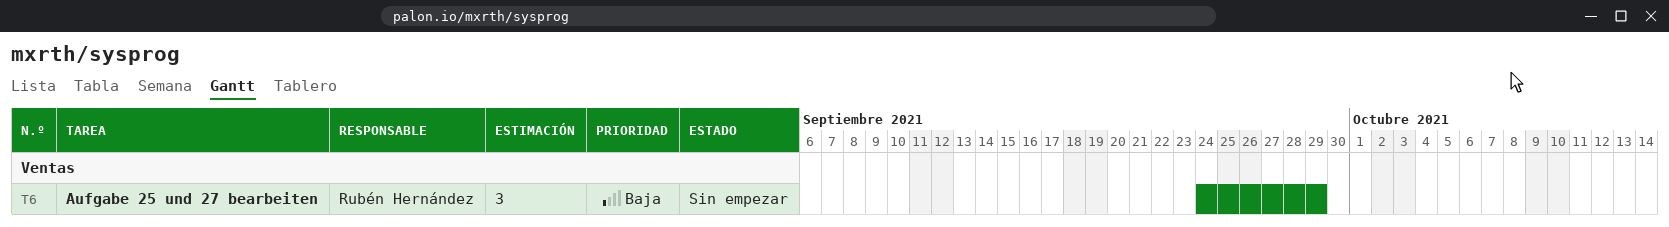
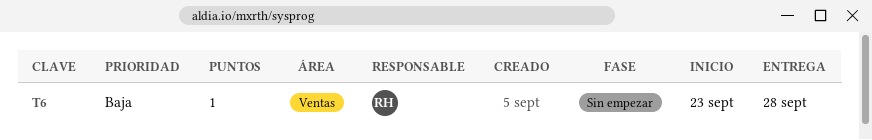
T6, estimate: 3 -> 1
T6, start: Sep 24 -> Sep 23
T6, due: Sep 29 -> Sep 28

